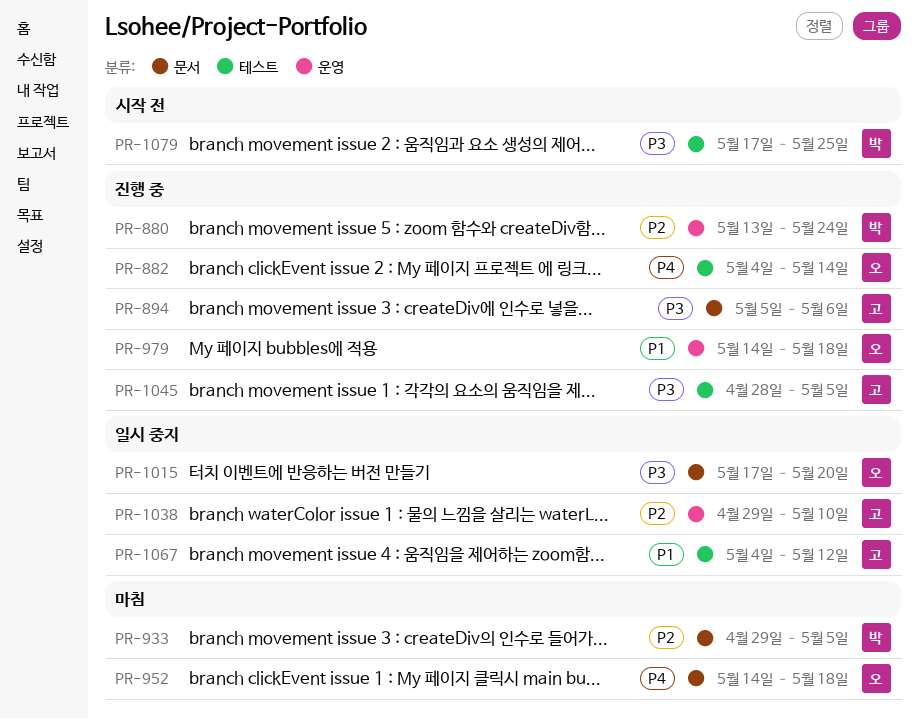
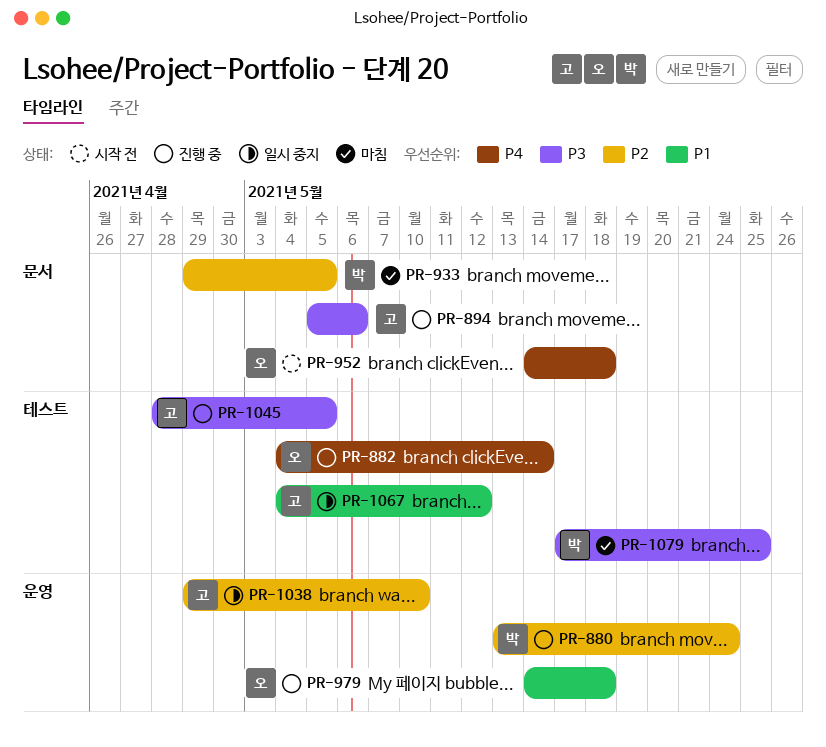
PR-952, status: 마침 -> 시작 전
PR-1015: present -> none
PR-1079, status: 시작 전 -> 마침

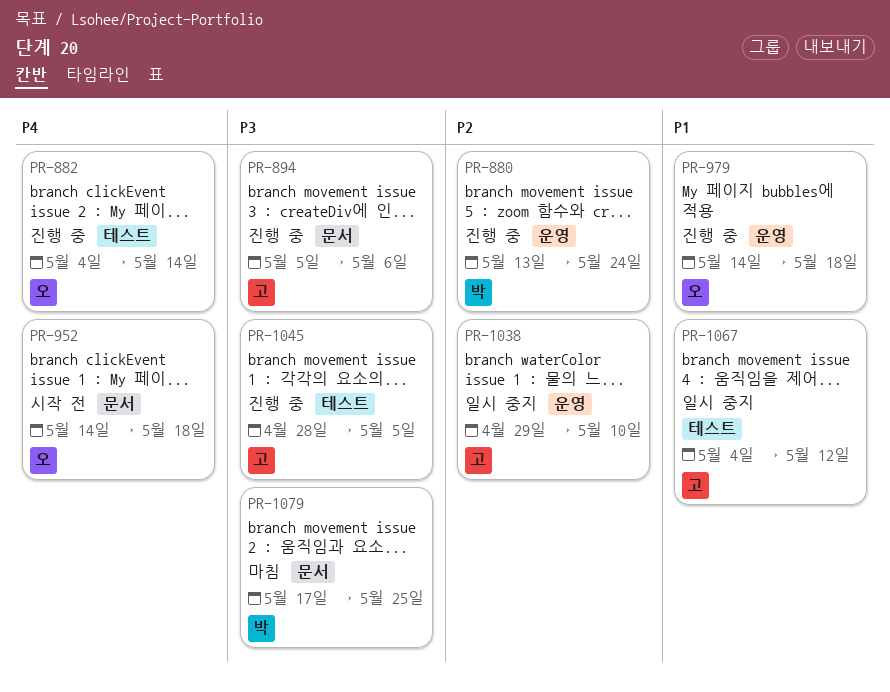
PR-933: present -> none
PR-1079, label: 테스트 -> 문서

